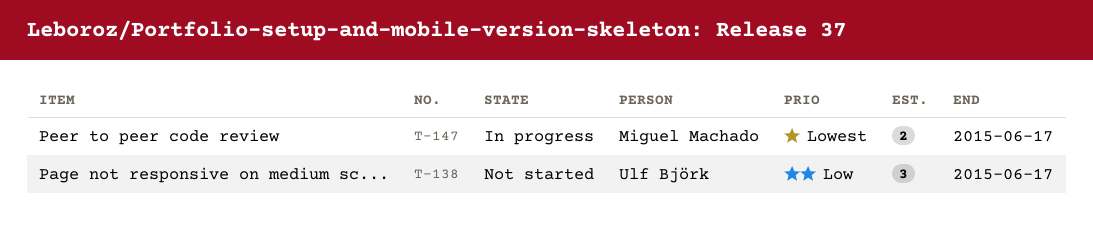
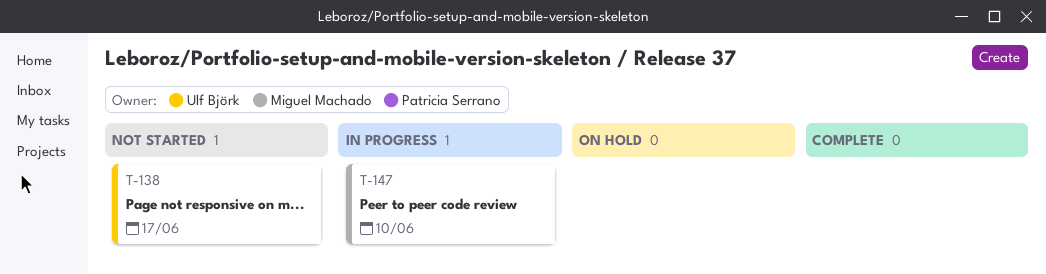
T-147, due: Jun 17 -> Jun 10

